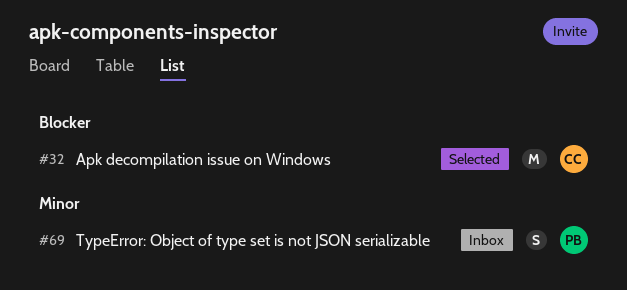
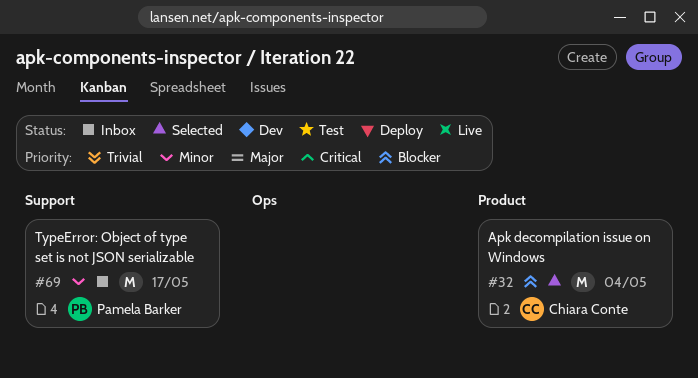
#69, estimate: S -> M

